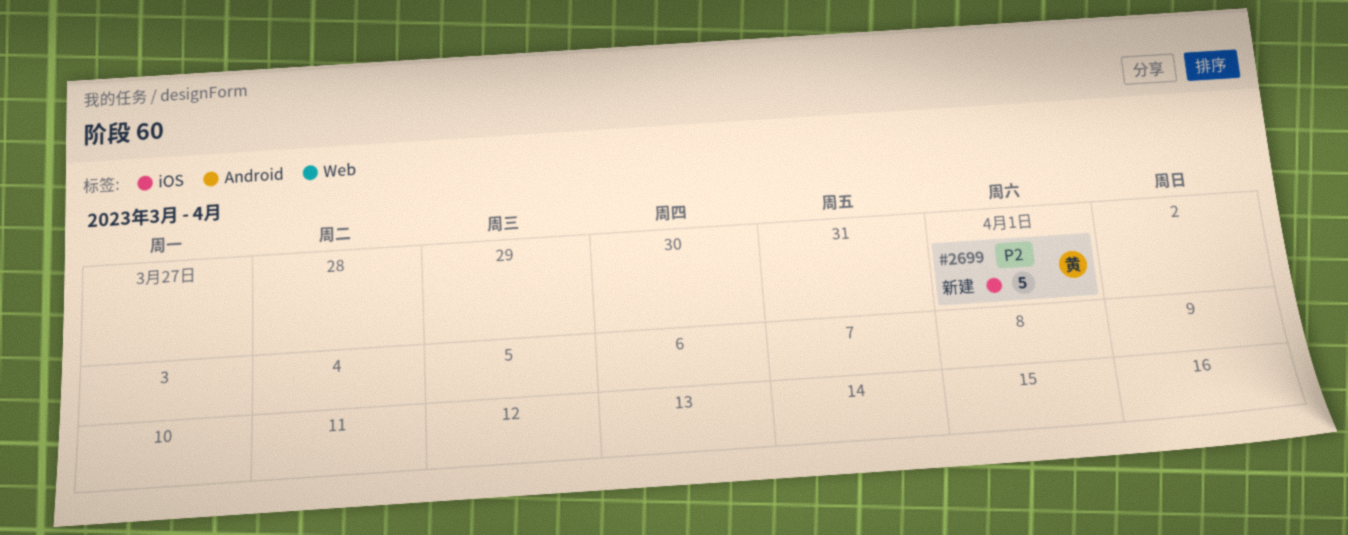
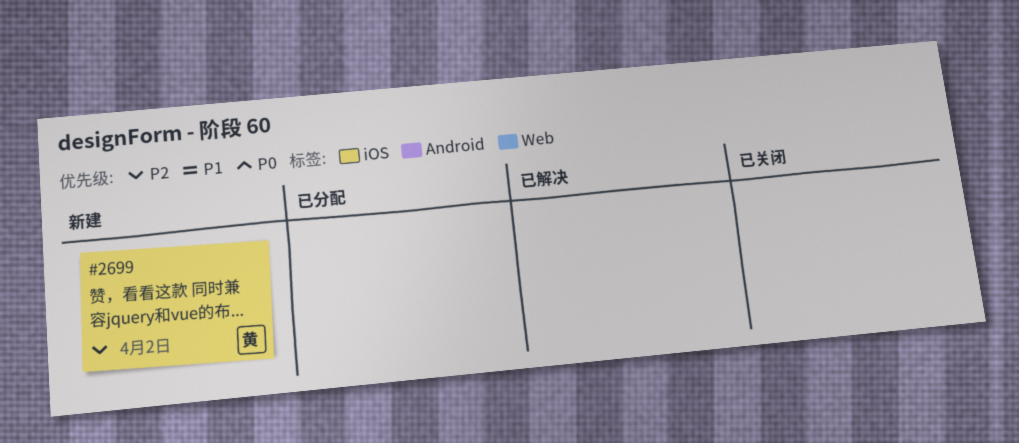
#2699, due: Apr 1 -> Apr 2

